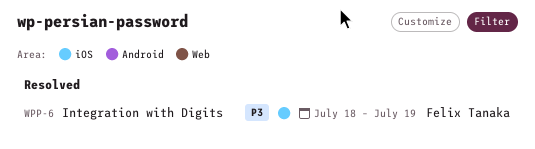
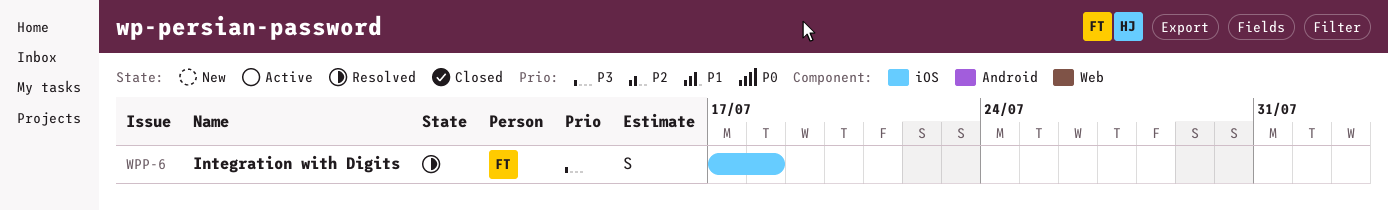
WPP-6, start: Jul 18 -> Jul 17
WPP-6, due: Jul 19 -> Jul 18

